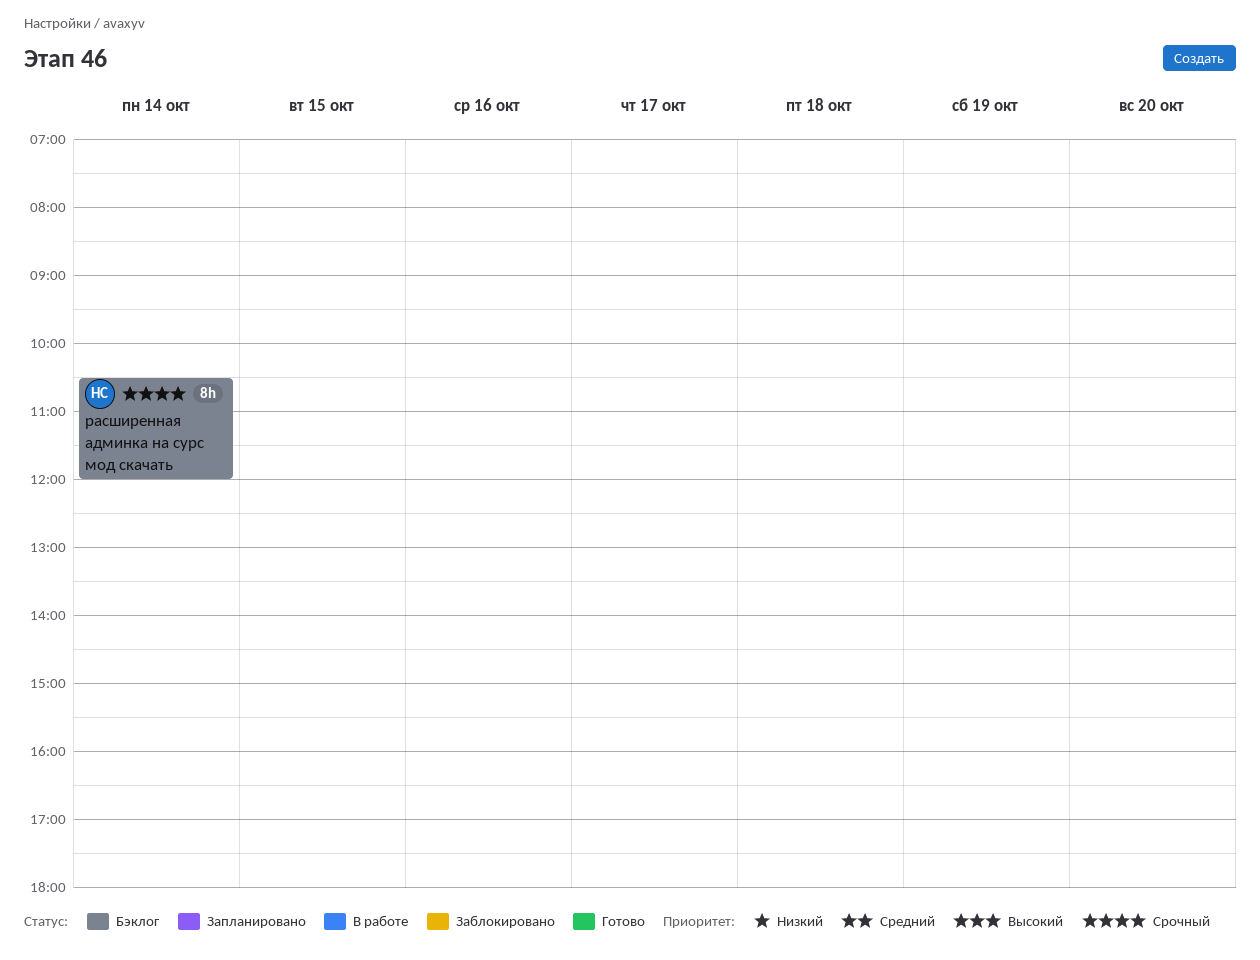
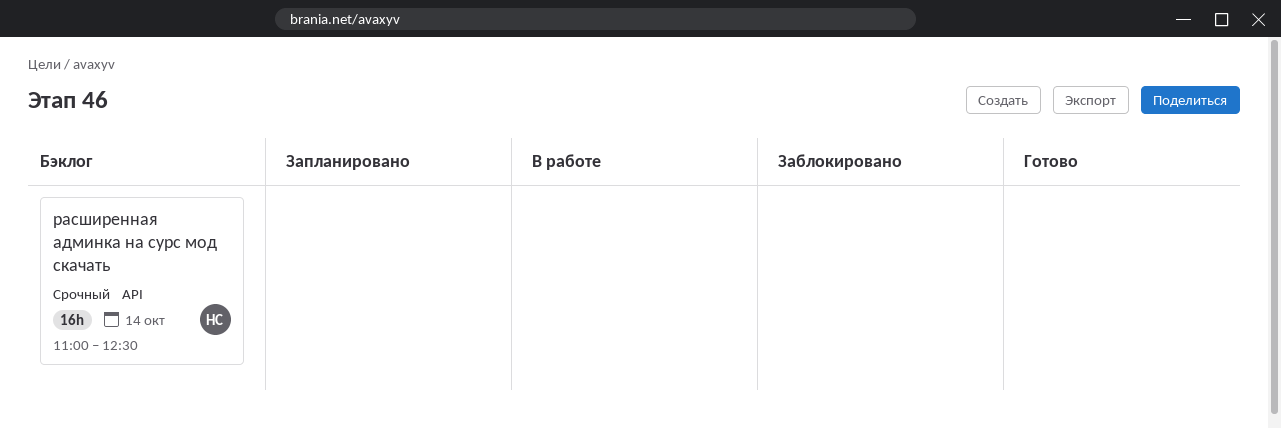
расширенная админка на сурс мод скачать, estimate: 8h -> 16h
расширенная админка на сурс мод скачать, begins: 10:30 -> 11:00
расширенная админка на сурс мод скачать, ends: 12:00 -> 12:30

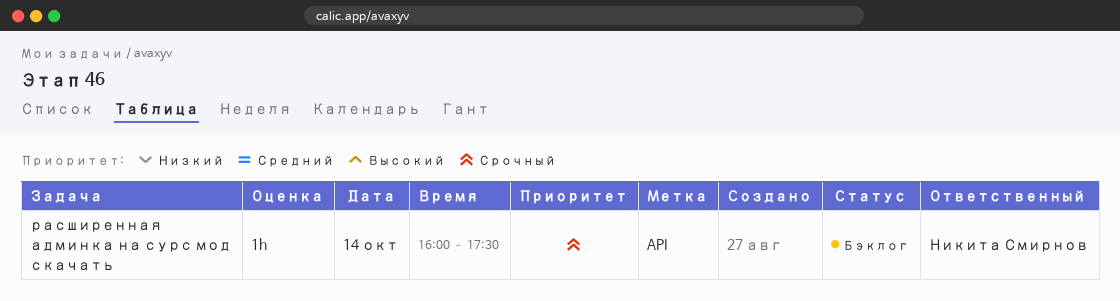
расширенная админка на сурс мод скачать, estimate: 16h -> 1h
расширенная админка на сурс мод скачать, begins: 11:00 -> 16:00
расширенная админка на сурс мод скачать, ends: 12:30 -> 17:30

